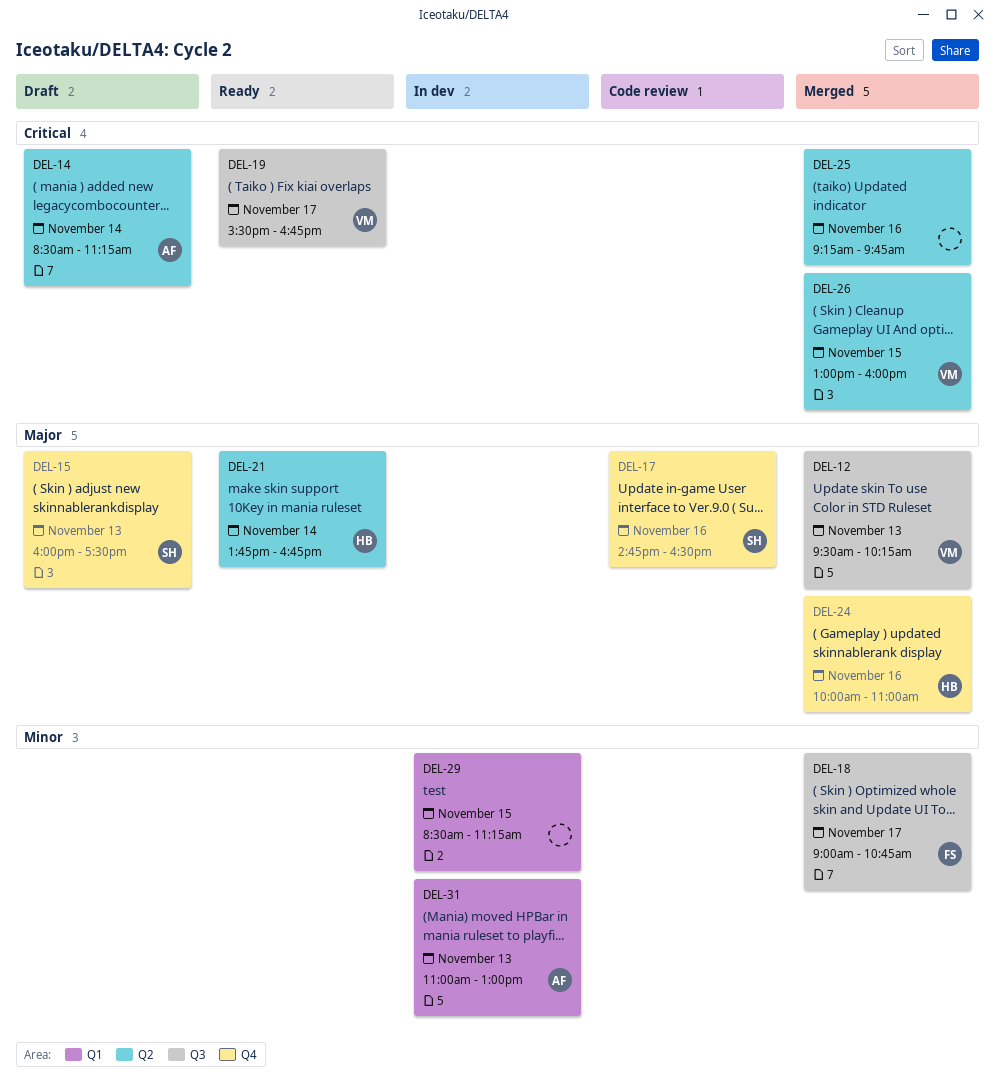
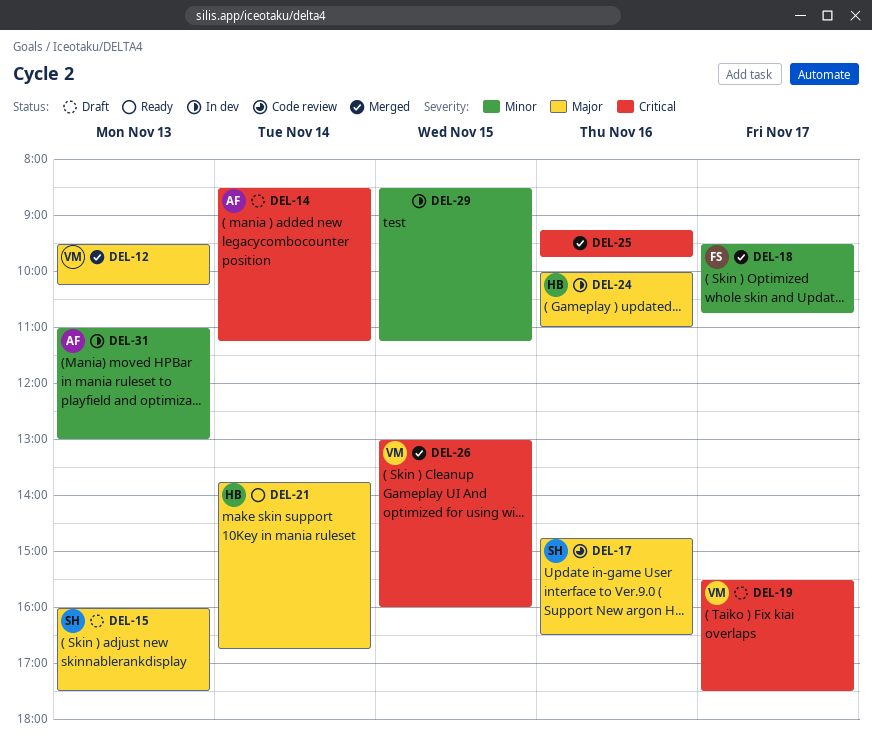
DEL-18, begins: 09:00 -> 09:30
DEL-19, status: Ready -> Draft
DEL-19, ends: 16:45 -> 17:30
DEL-24, status: Merged -> In dev

